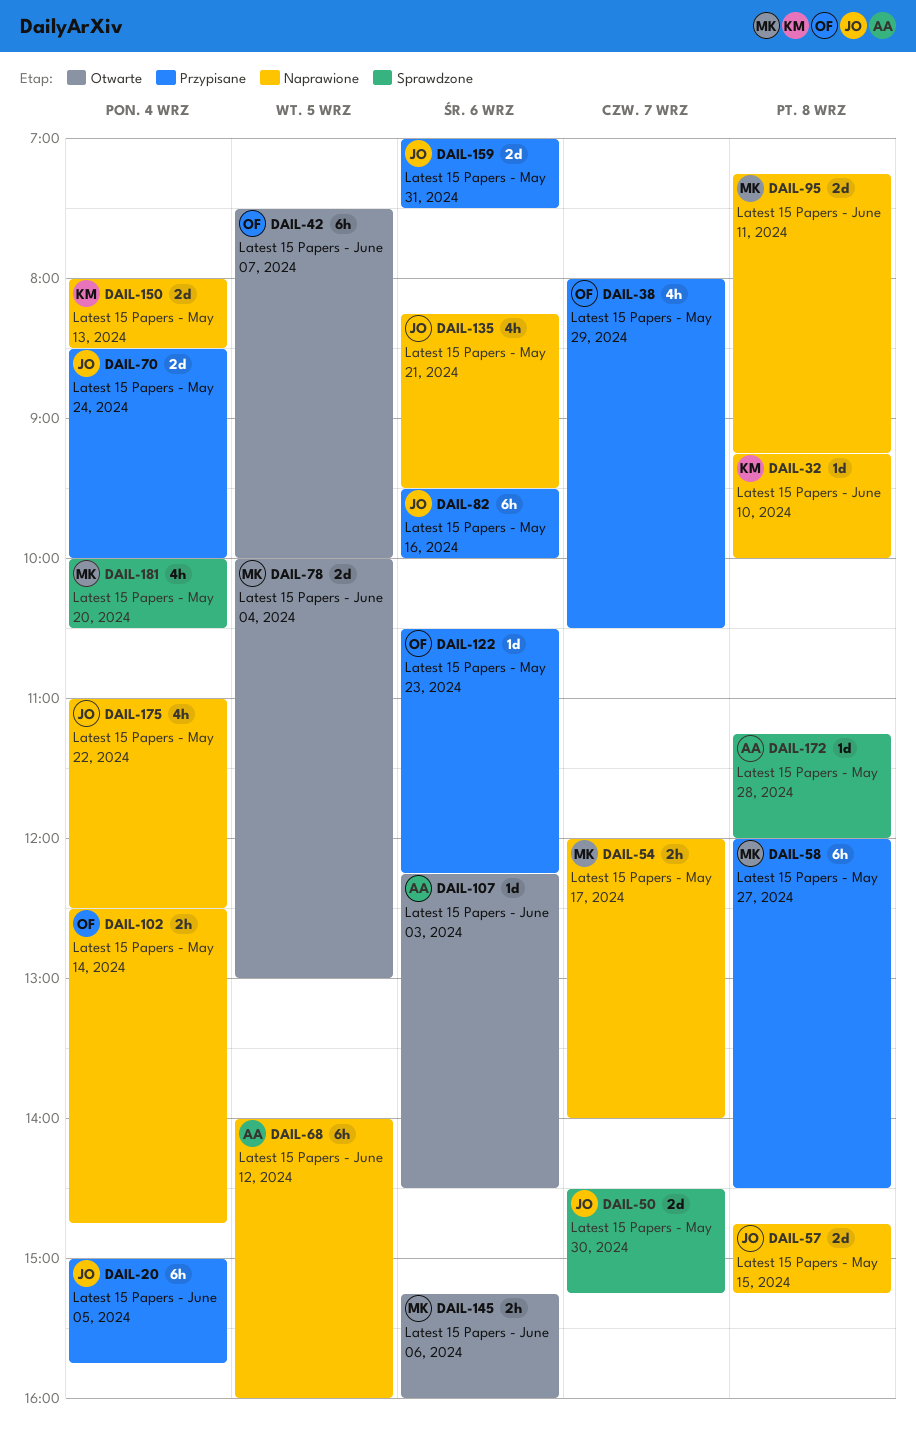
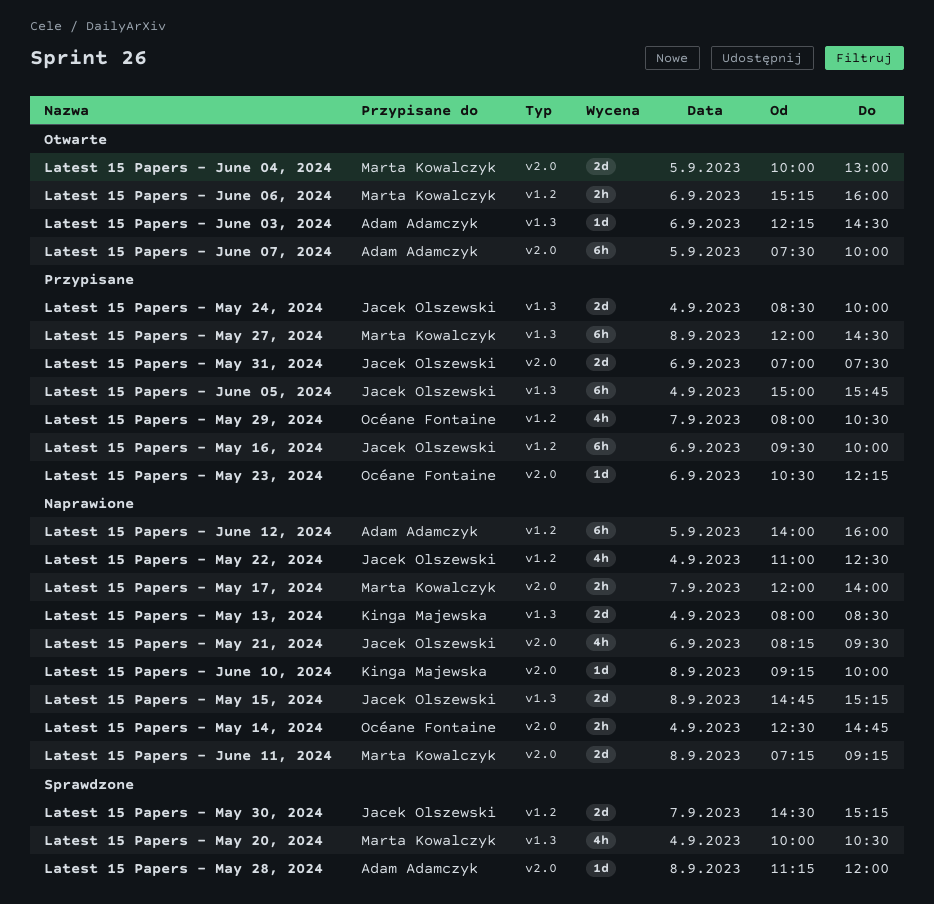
Latest 15 Papers - June 07, 2024, owner: Océane Fontaine -> Adam Adamczyk

